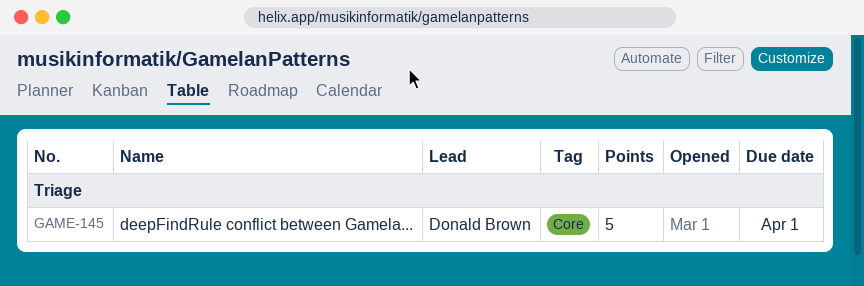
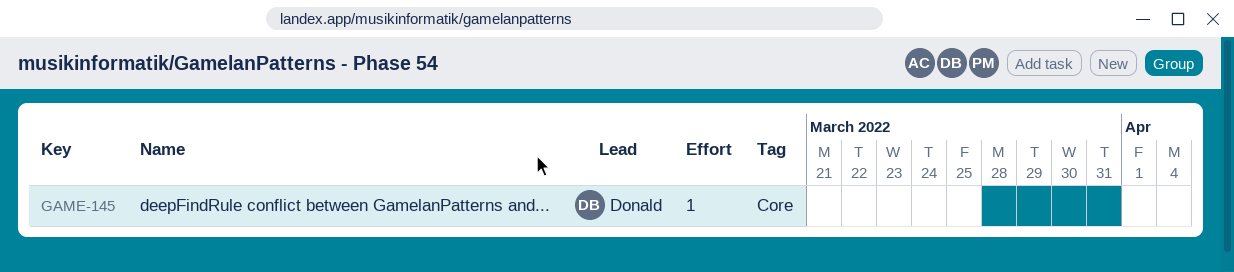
GAME-145, estimate: 5 -> 1
GAME-145, due: Apr 1 -> Mar 31

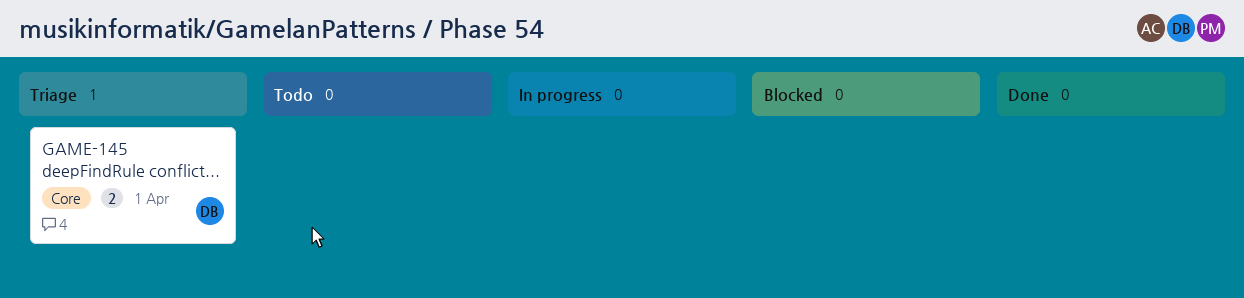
GAME-145, estimate: 1 -> 2
GAME-145, due: Mar 31 -> Apr 1

